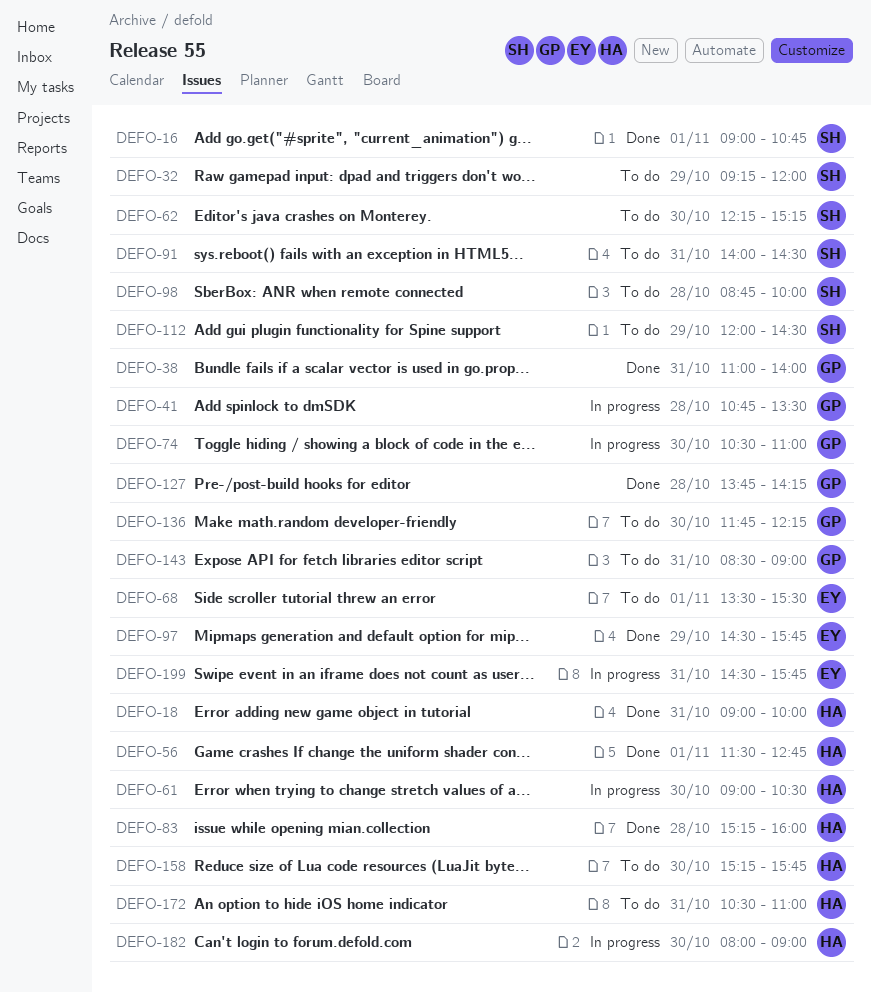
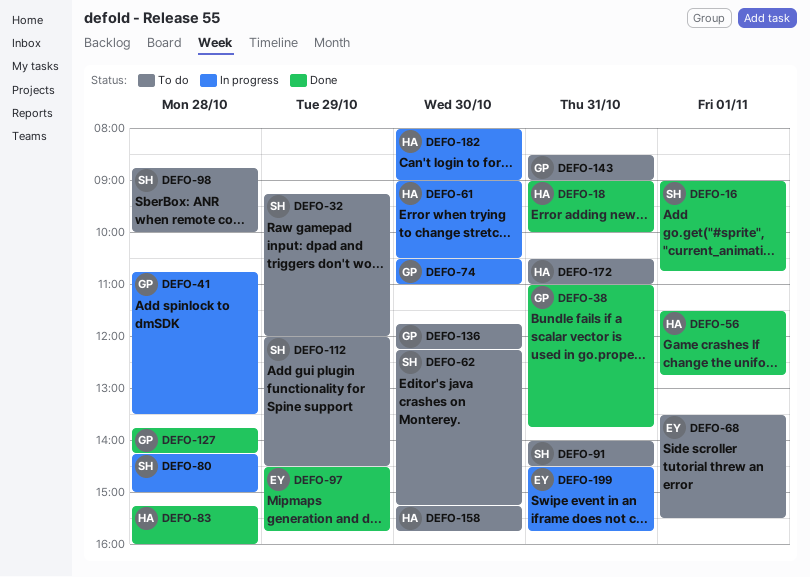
DEFO-38, ends: 14:00 -> 13:45
DEFO-80: none -> present

